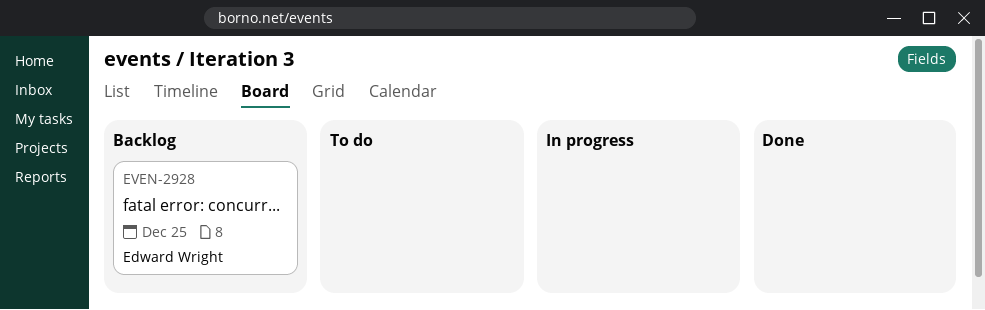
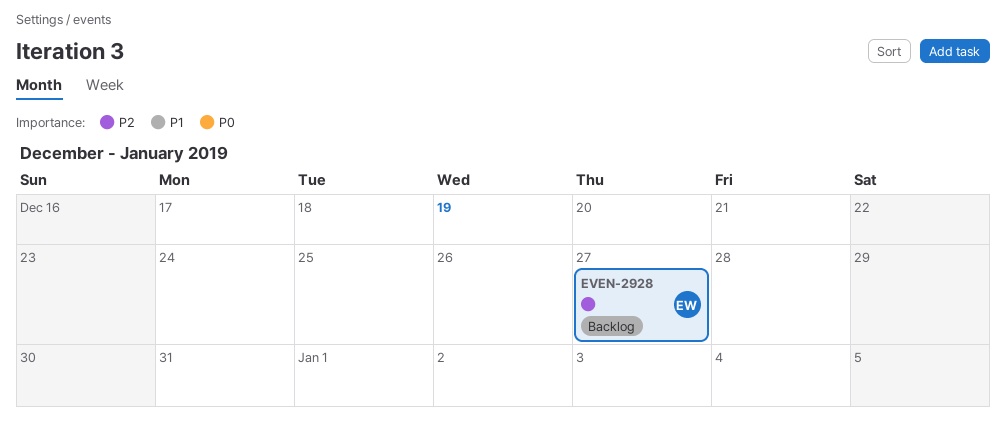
EVEN-2928, due: Dec 25 -> Dec 27

